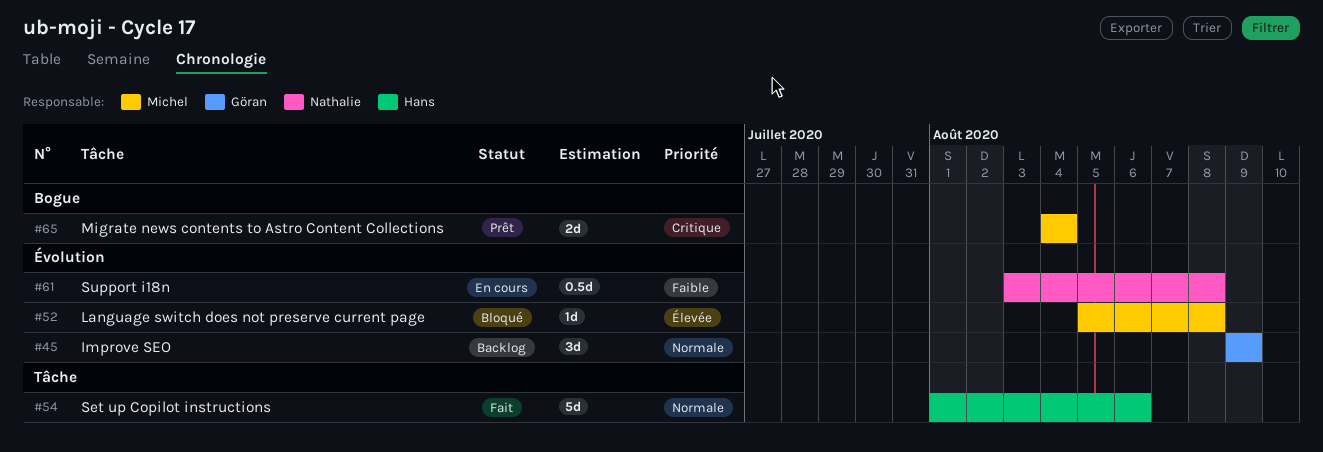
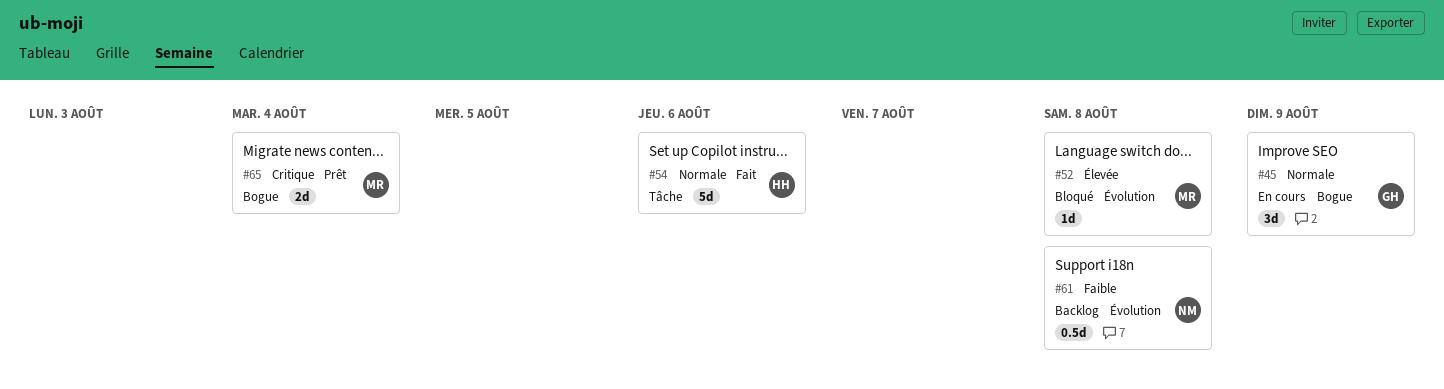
#45, status: Backlog -> En cours
#45, label: Évolution -> Bogue
#61, status: En cours -> Backlog

